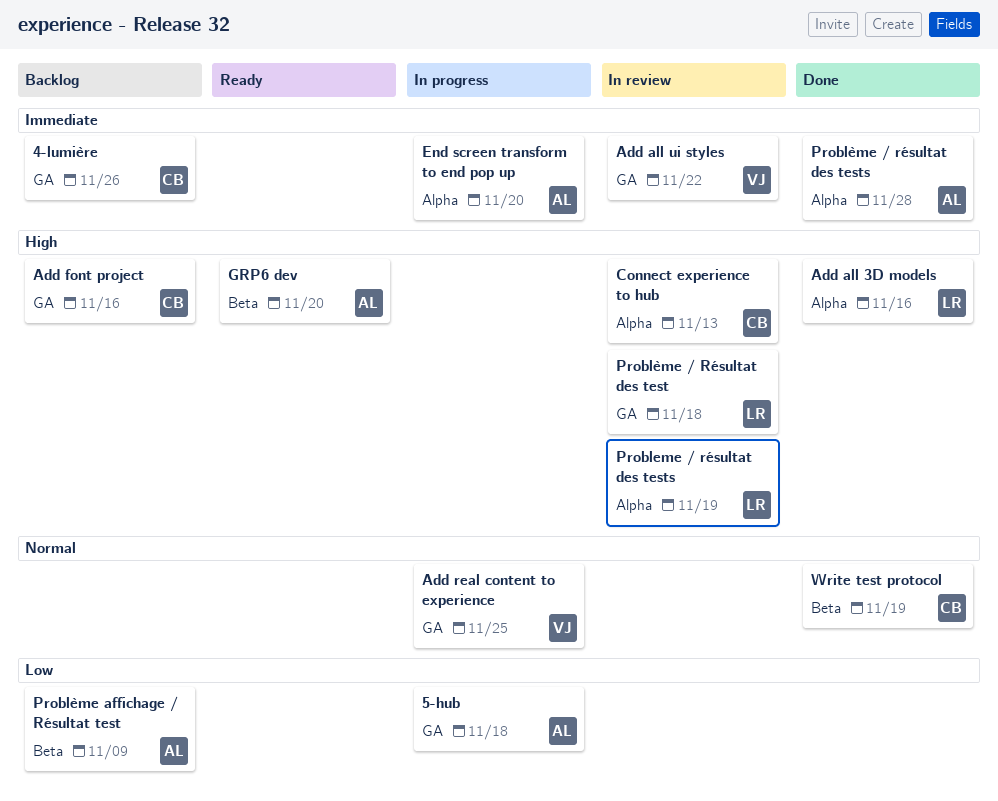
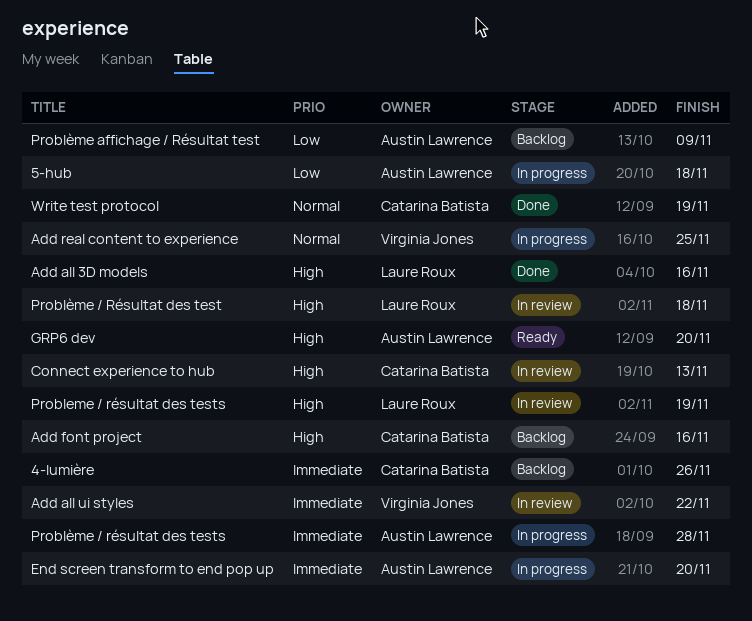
Problème / résultat des tests, status: Done -> In progress

